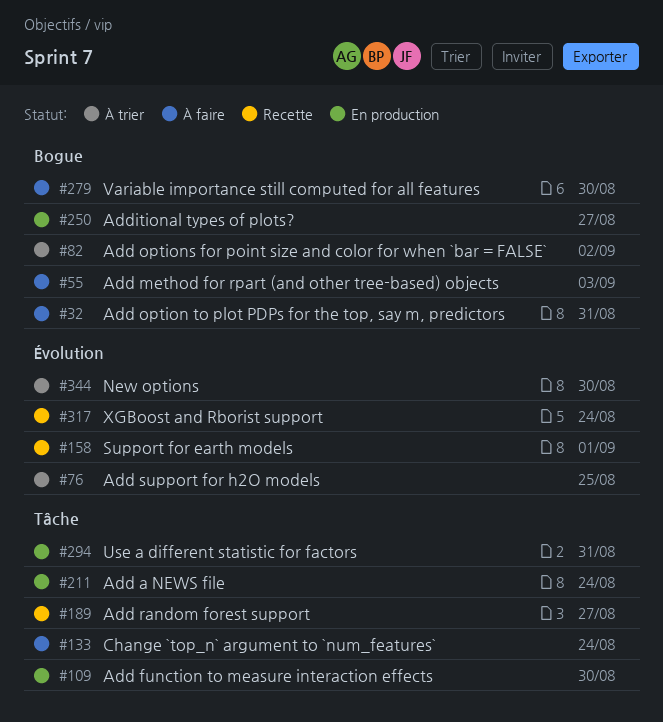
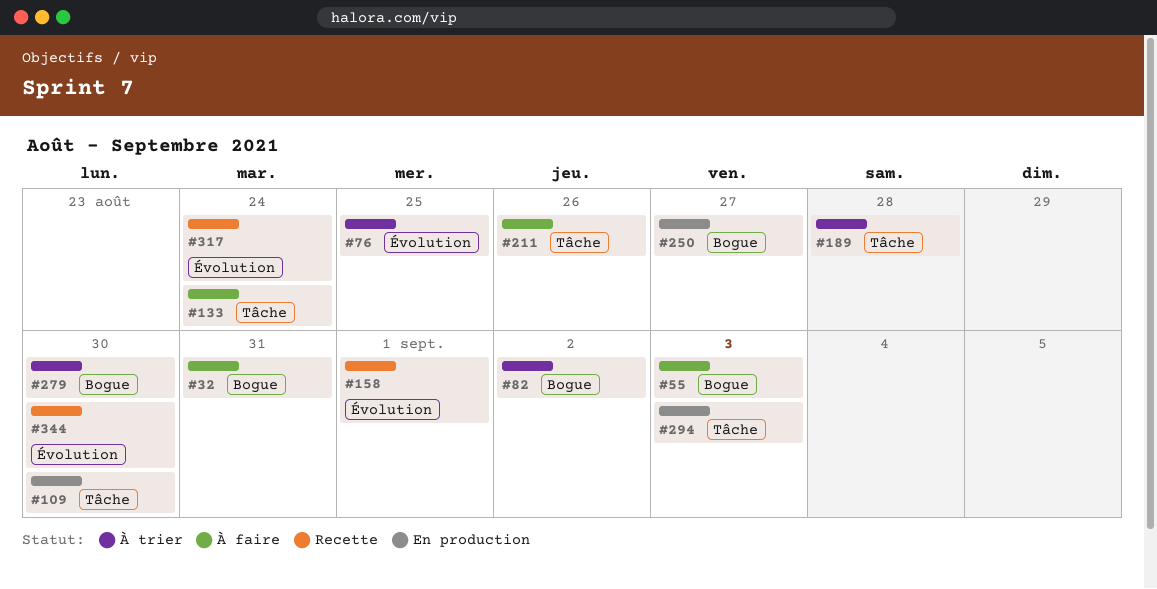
#189, status: Recette -> À trier
#189, due: Aug 27 -> Aug 28
#211, status: En production -> À faire
#211, due: Aug 24 -> Aug 26
#279, status: À faire -> À trier
#294, due: Aug 31 -> Sep 3
#344, status: À trier -> Recette

